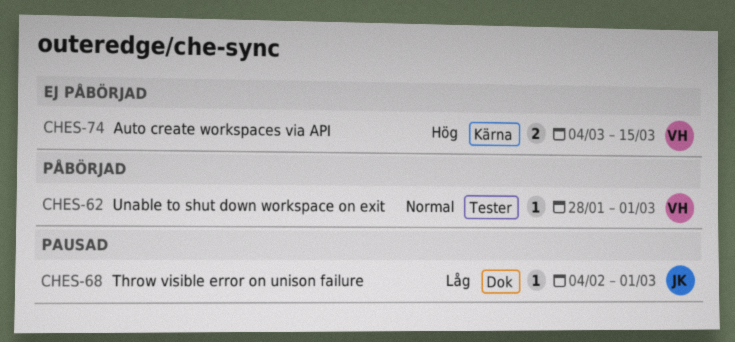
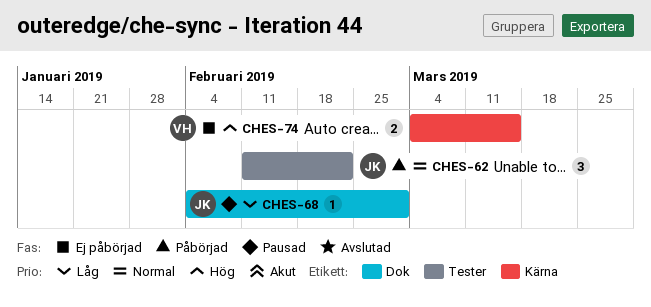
CHES-62, owner: VH -> JK
CHES-62, estimate: 1 -> 3
CHES-62, start: Jan 28 -> Feb 11
CHES-62, due: Mar 1 -> Feb 22

